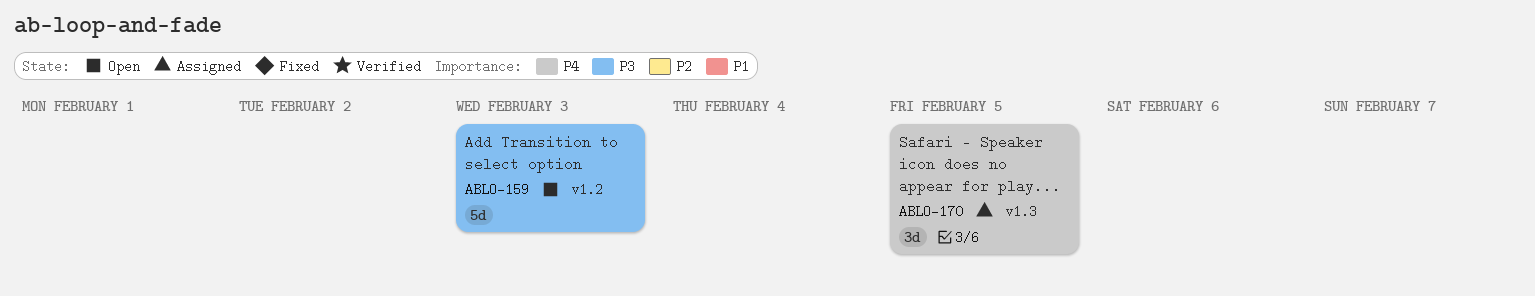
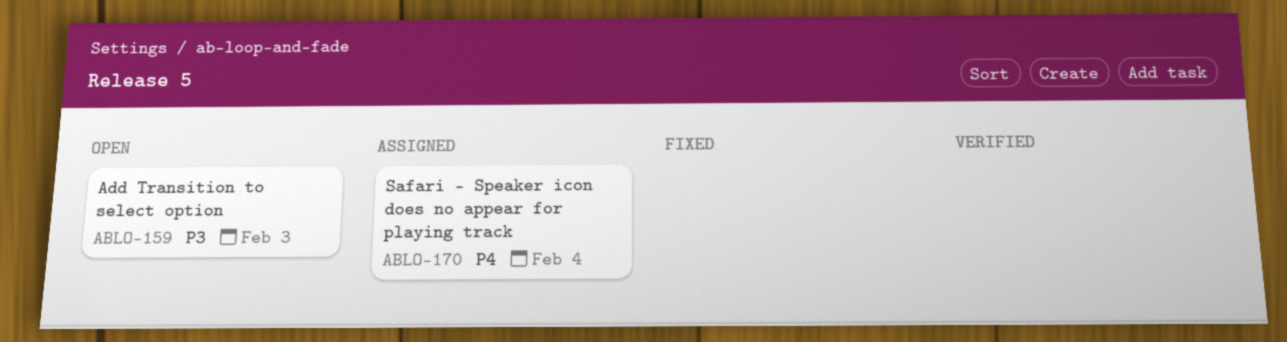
ABLO-170, due: Feb 5 -> Feb 4

